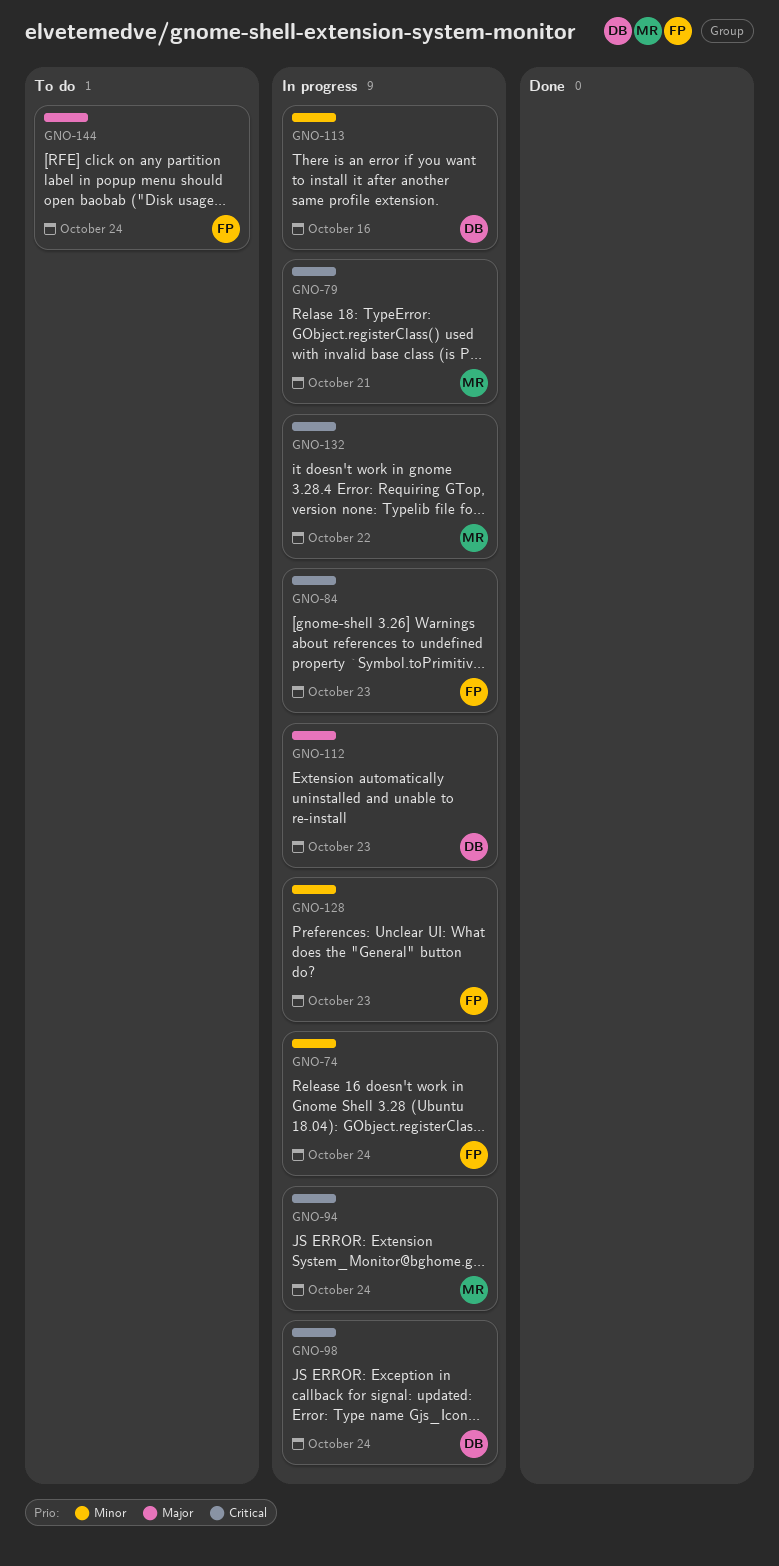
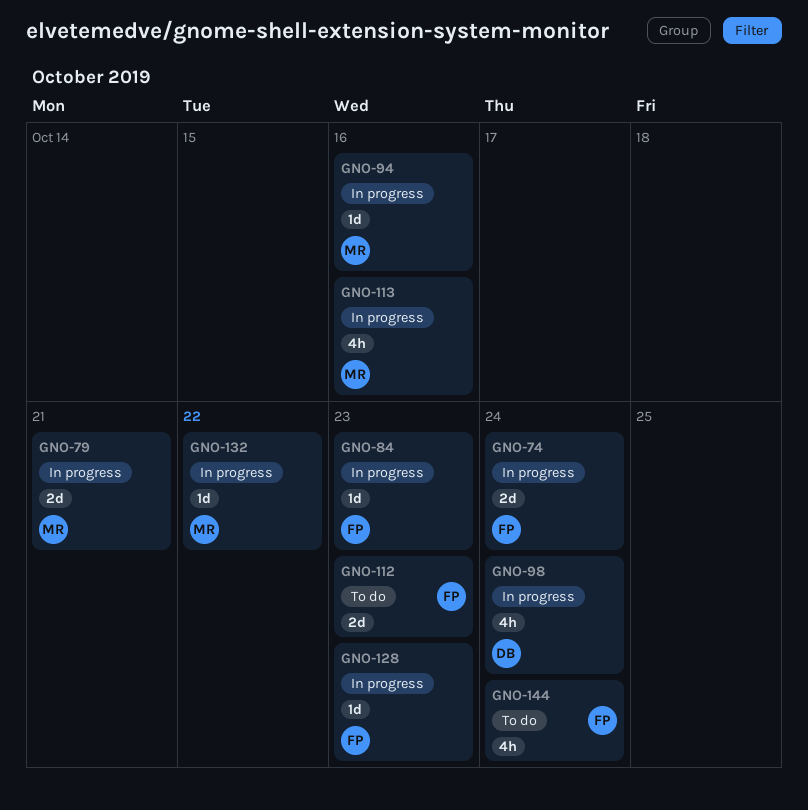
GNO-94, due: Oct 24 -> Oct 16
GNO-112, status: In progress -> To do
GNO-112, owner: DB -> FP
GNO-113, owner: DB -> MR

